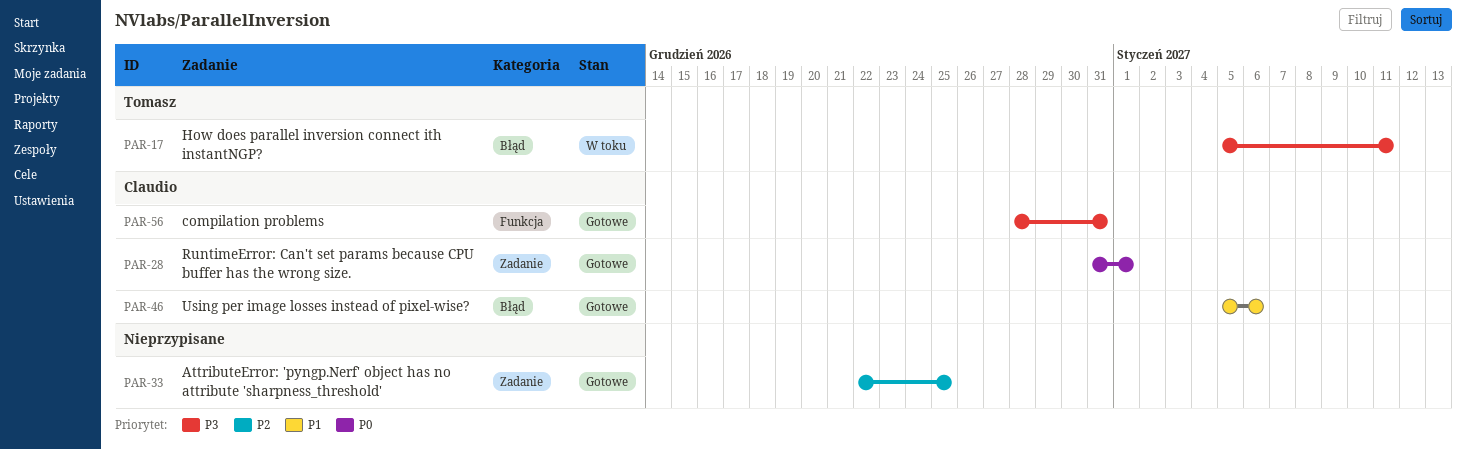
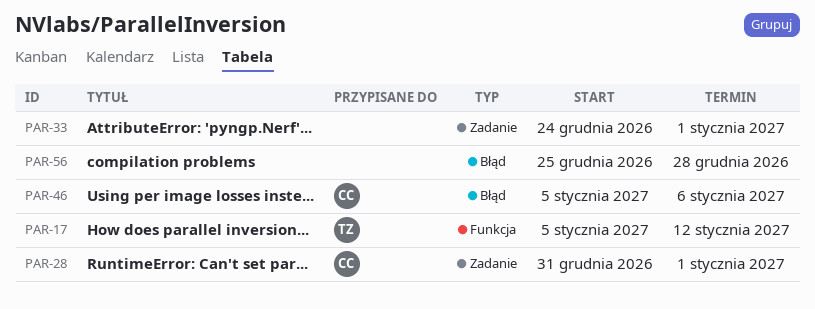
PAR-17, label: Błąd -> Funkcja
PAR-17, due: Jan 11 -> Jan 12
PAR-33, start: Dec 22 -> Dec 24
PAR-33, due: Dec 25 -> Jan 1
PAR-56, owner: Claudio -> none
PAR-56, label: Funkcja -> Błąd
PAR-56, start: Dec 28 -> Dec 25
PAR-56, due: Dec 31 -> Dec 28

